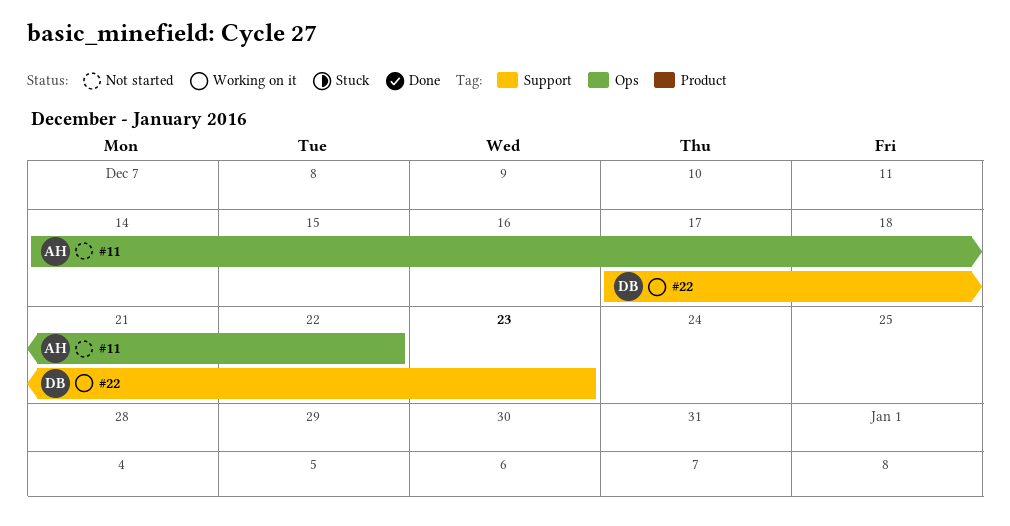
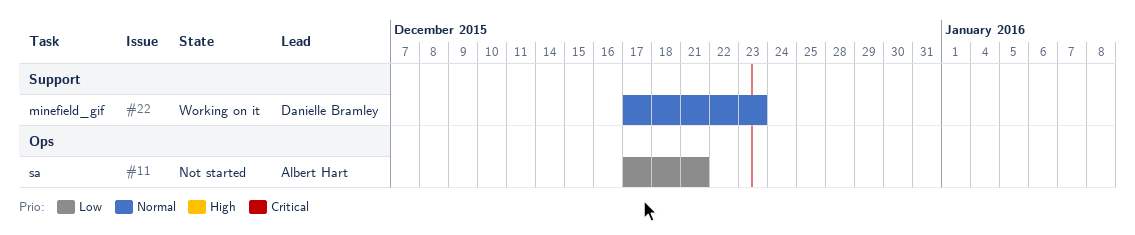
#11, start: Dec 14 -> Dec 17
#11, due: Dec 22 -> Dec 21

